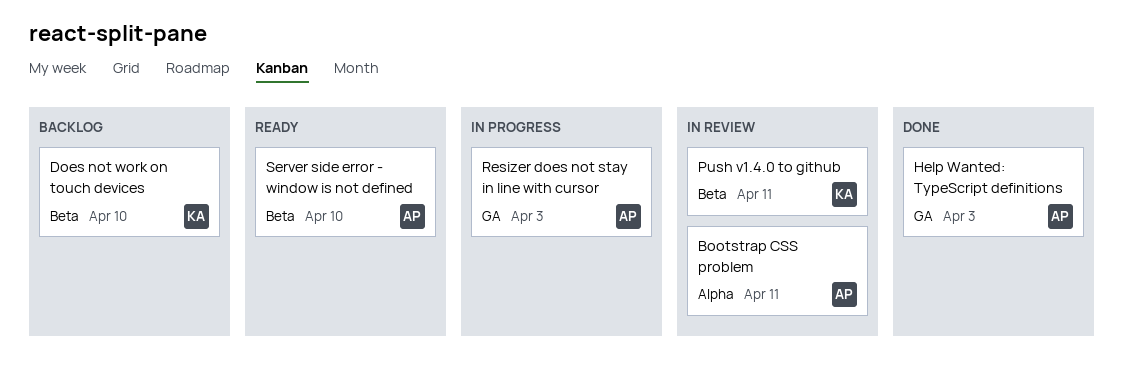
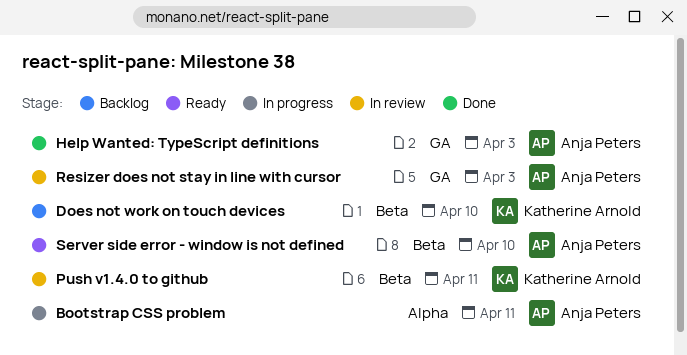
Bootstrap CSS problem, status: In review -> In progress
Resizer does not stay in line with cursor, status: In progress -> In review

